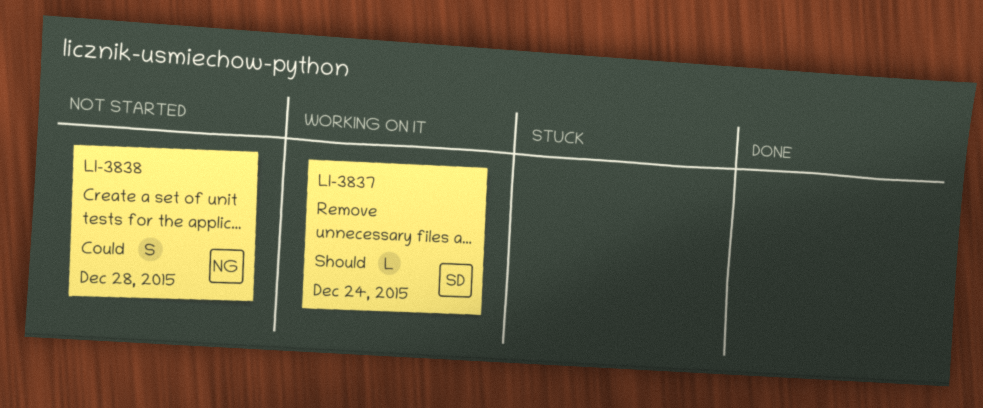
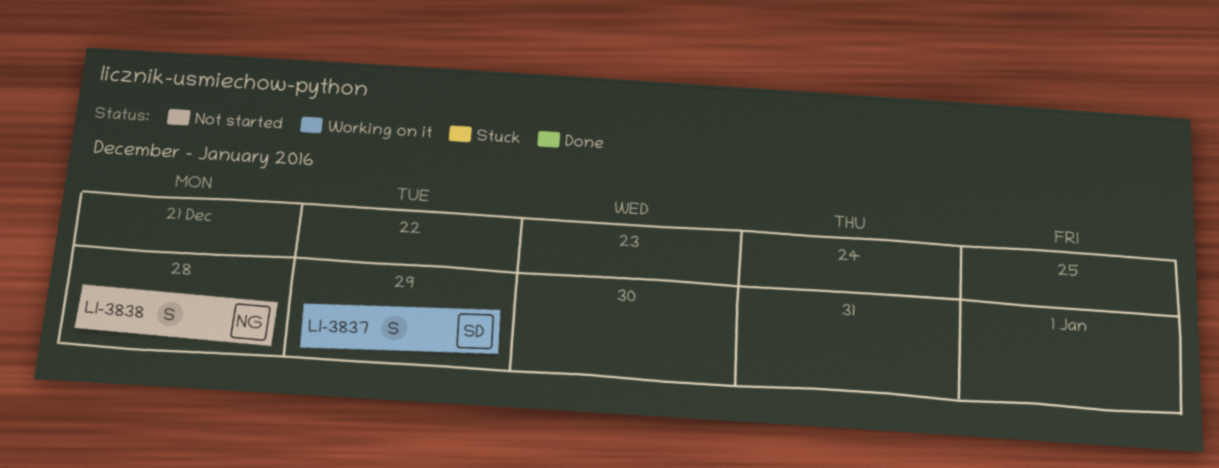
LI-3837, estimate: L -> S
LI-3837, due: Dec 24 -> Dec 29

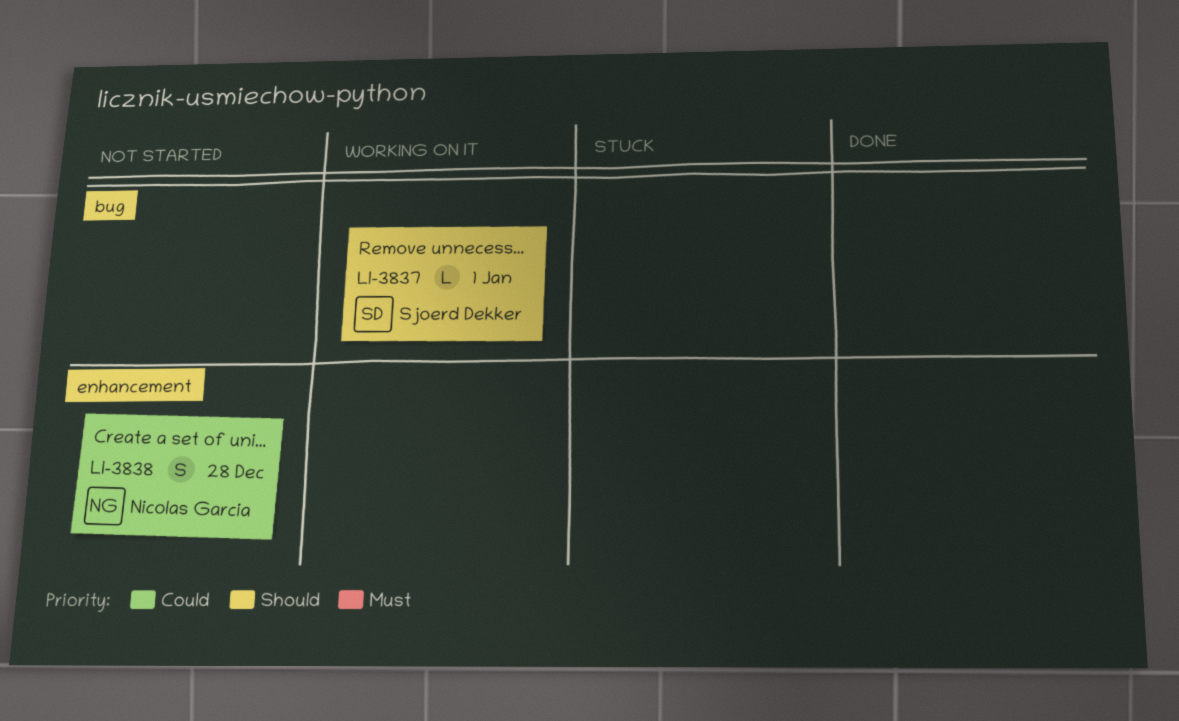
LI-3837, estimate: S -> L
LI-3837, due: Dec 29 -> Jan 1

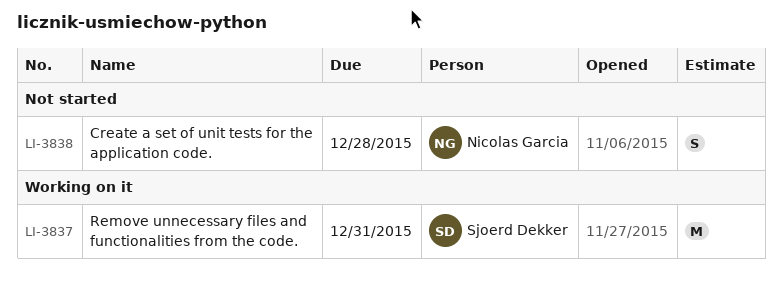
LI-3837, estimate: L -> M
LI-3837, due: Jan 1 -> Dec 31

